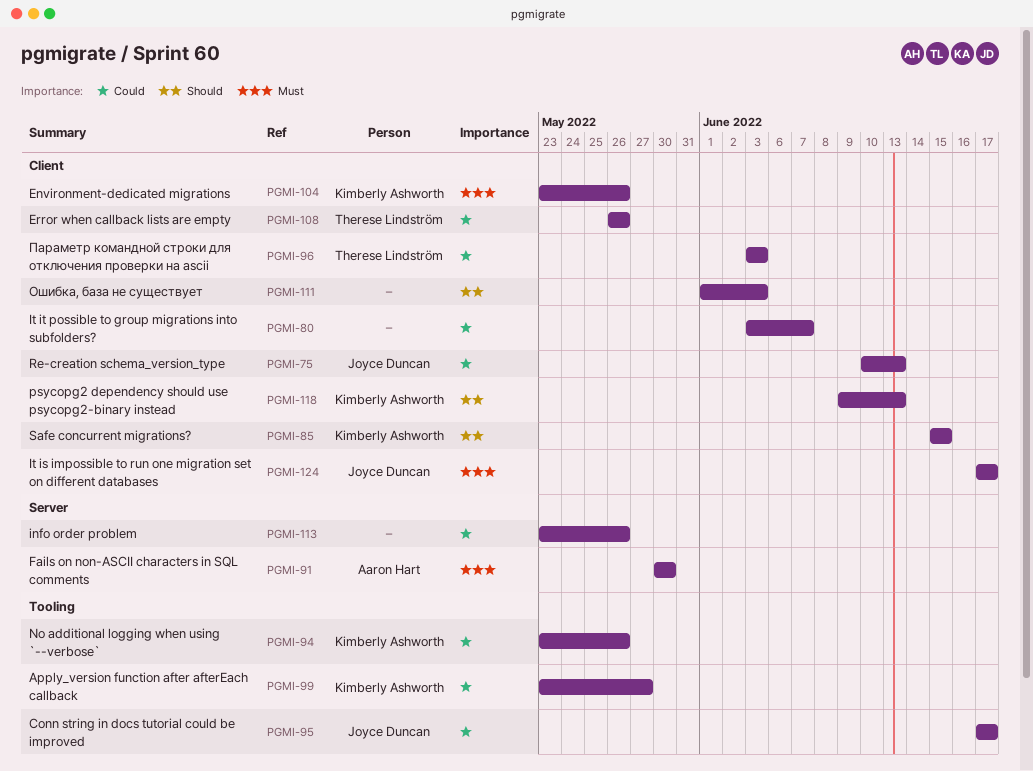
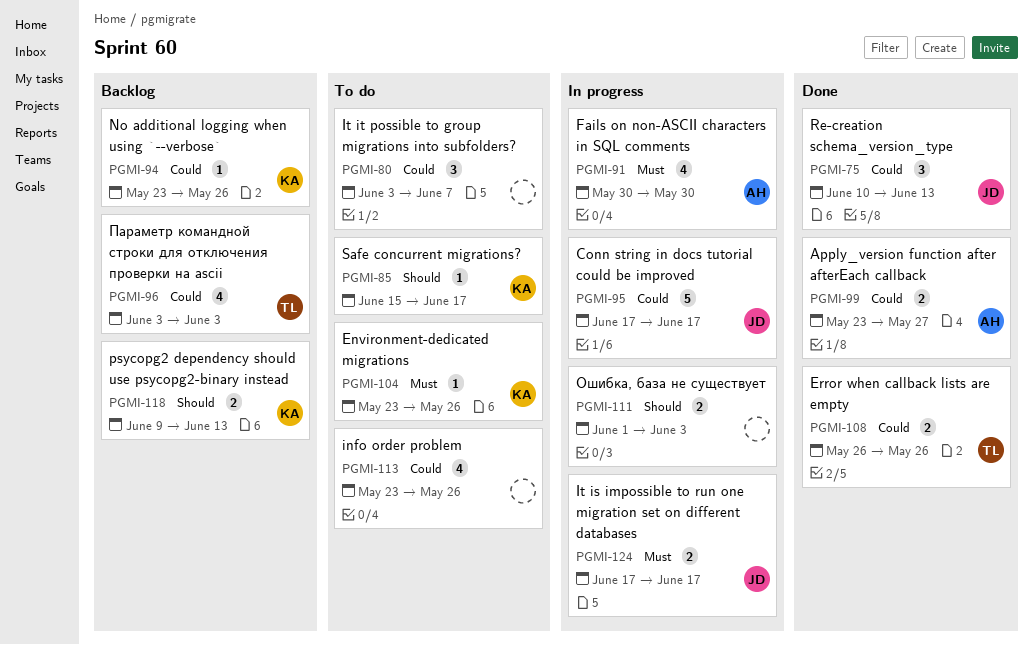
PGMI-85, due: Jun 15 -> Jun 17
PGMI-99, owner: Kimberly Ashworth -> Aaron Hart

